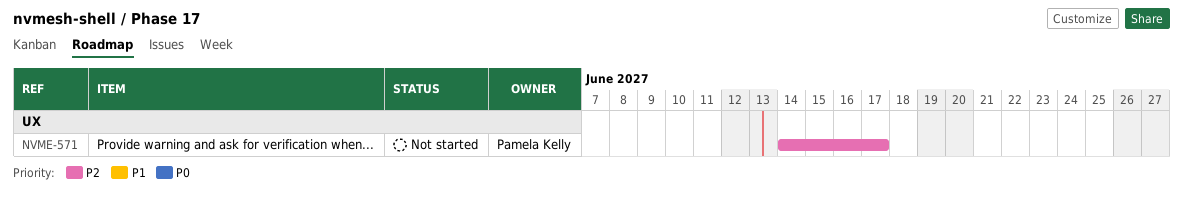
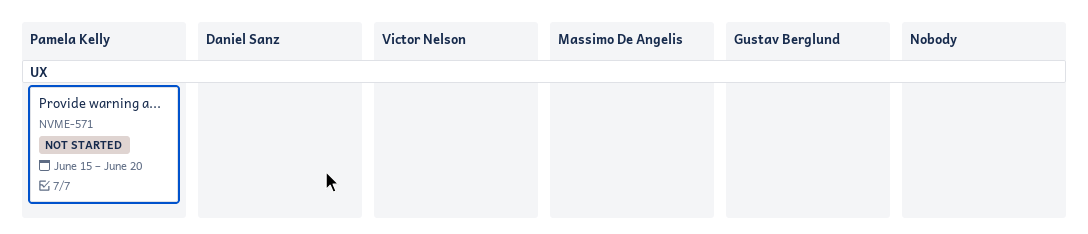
NVME-571, start: Jun 14 -> Jun 15
NVME-571, due: Jun 17 -> Jun 20

